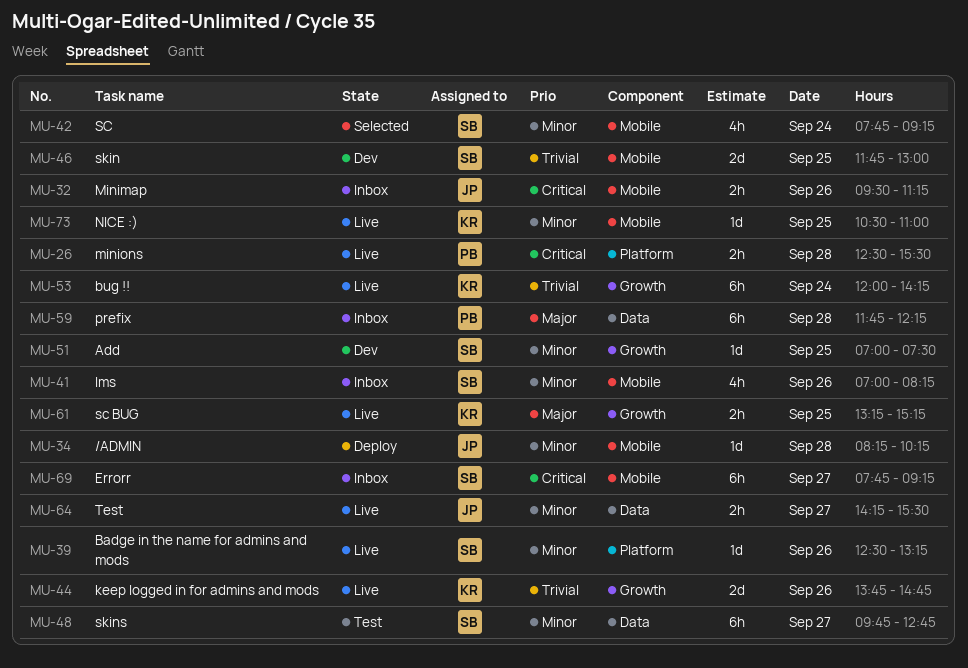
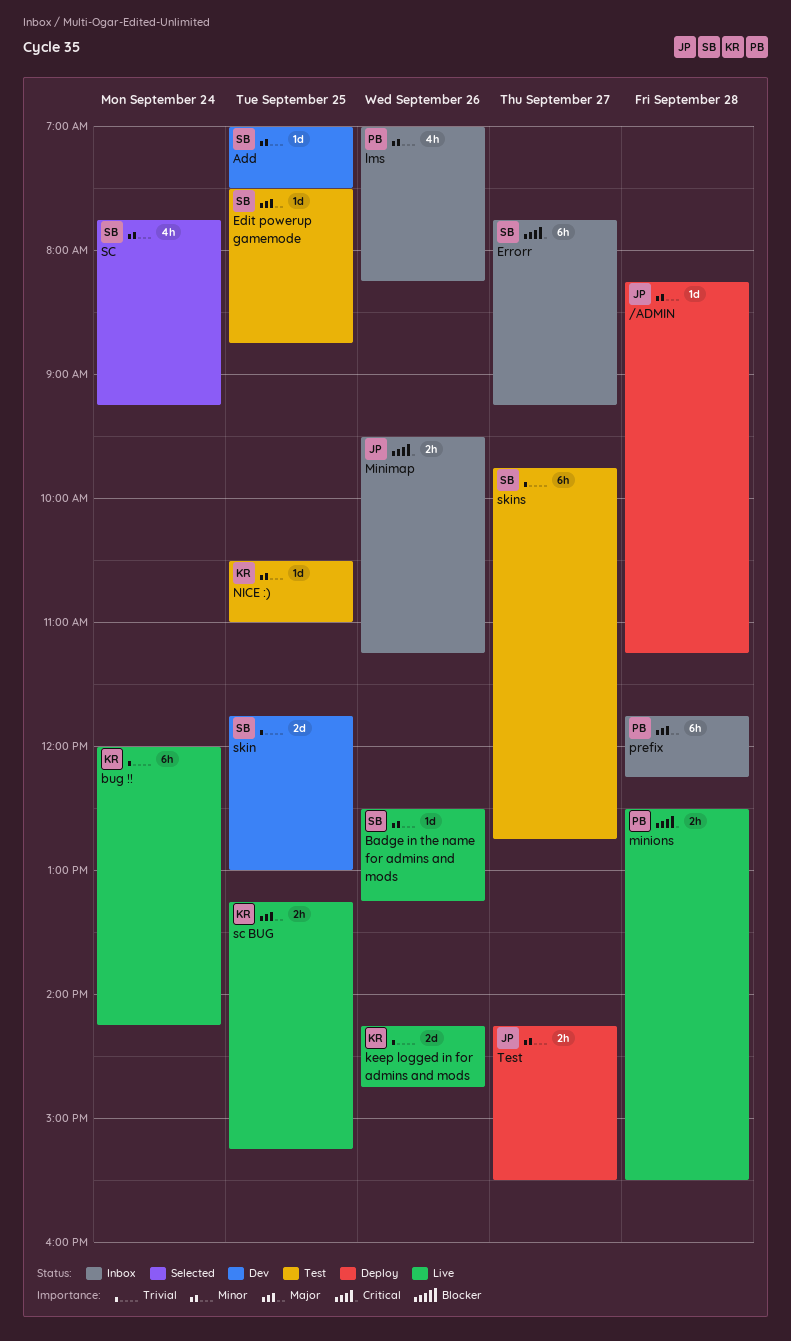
/ADMIN, ends: 10:15 -> 11:15
Edit powerup gamemode: none -> present
keep logged in for admins and mods, begins: 13:45 -> 14:15
lms, owner: SB -> PB
NICE :), status: Live -> Test
skins, priority: Minor -> Trivial
Test, status: Live -> Deploy

